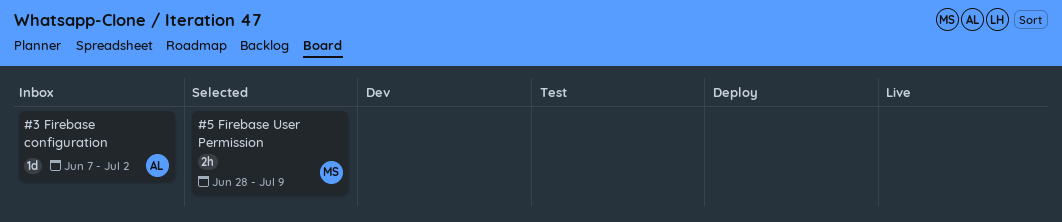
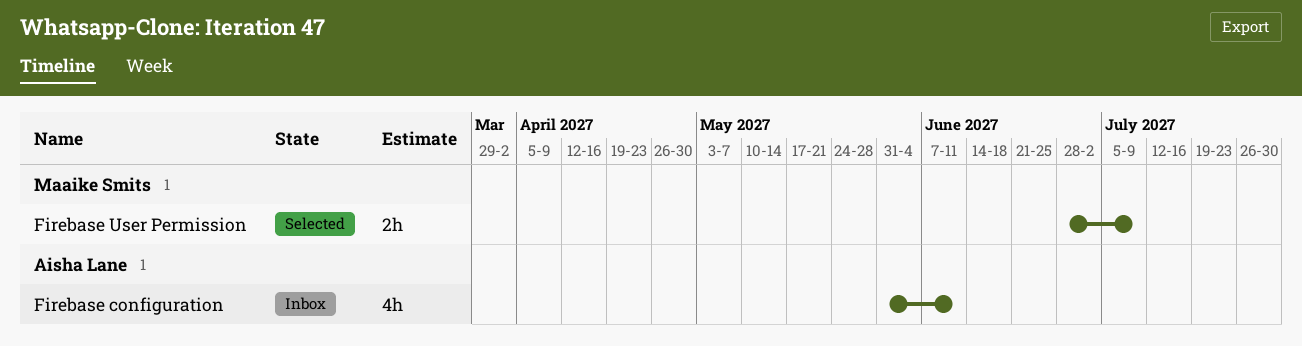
Firebase configuration, estimate: 1d -> 4h
Firebase configuration, start: Jun 7 -> May 31
Firebase configuration, due: Jul 2 -> Jun 11

